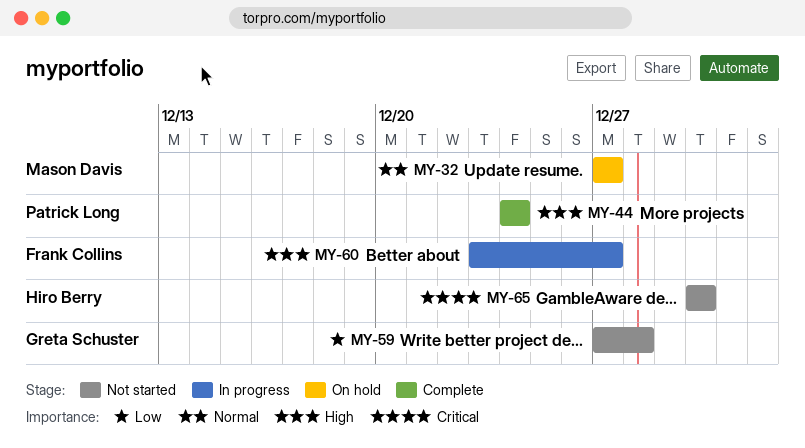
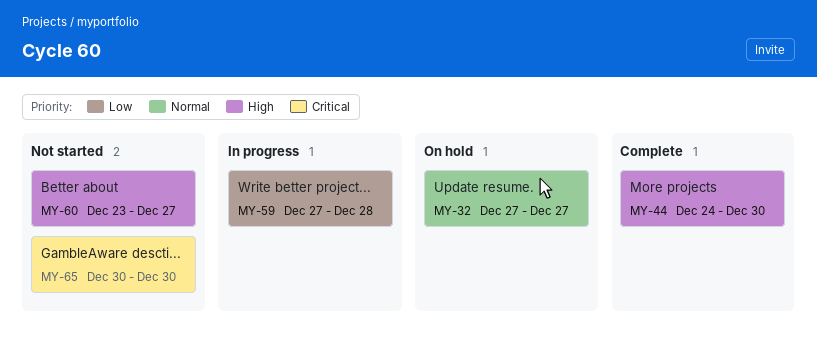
MY-44, due: Dec 24 -> Dec 30
MY-59, status: Not started -> In progress
MY-60, status: In progress -> Not started

